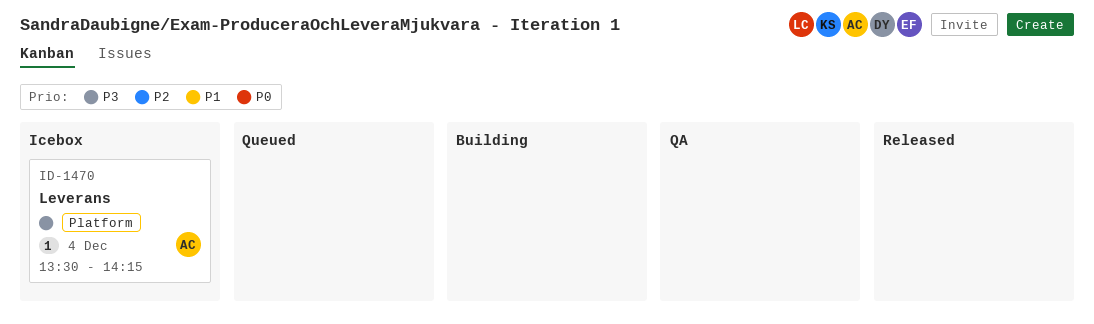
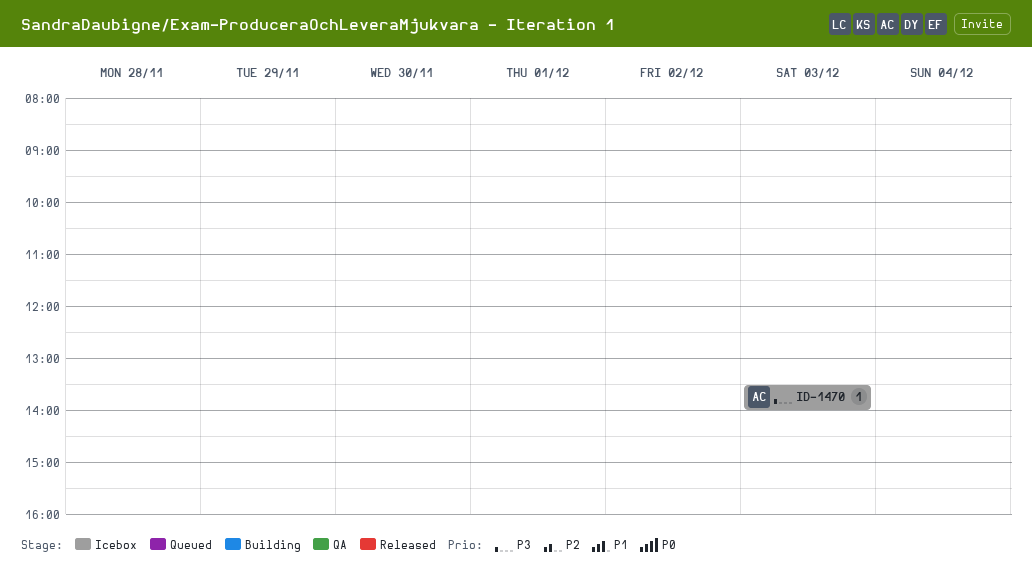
ID-1470, day: Dec 4 -> Dec 3
ID-1470, ends: 14:15 -> 14:00

